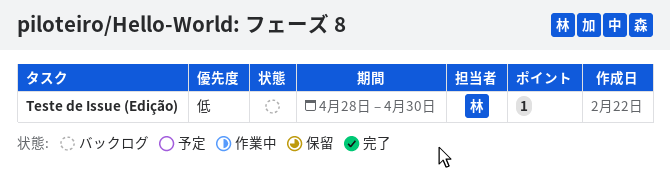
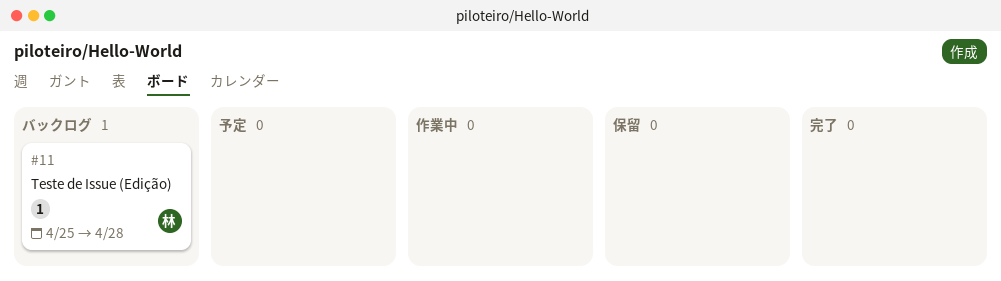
Teste de Issue (Edição), start: Apr 28 -> Apr 25
Teste de Issue (Edição), due: Apr 30 -> Apr 28

